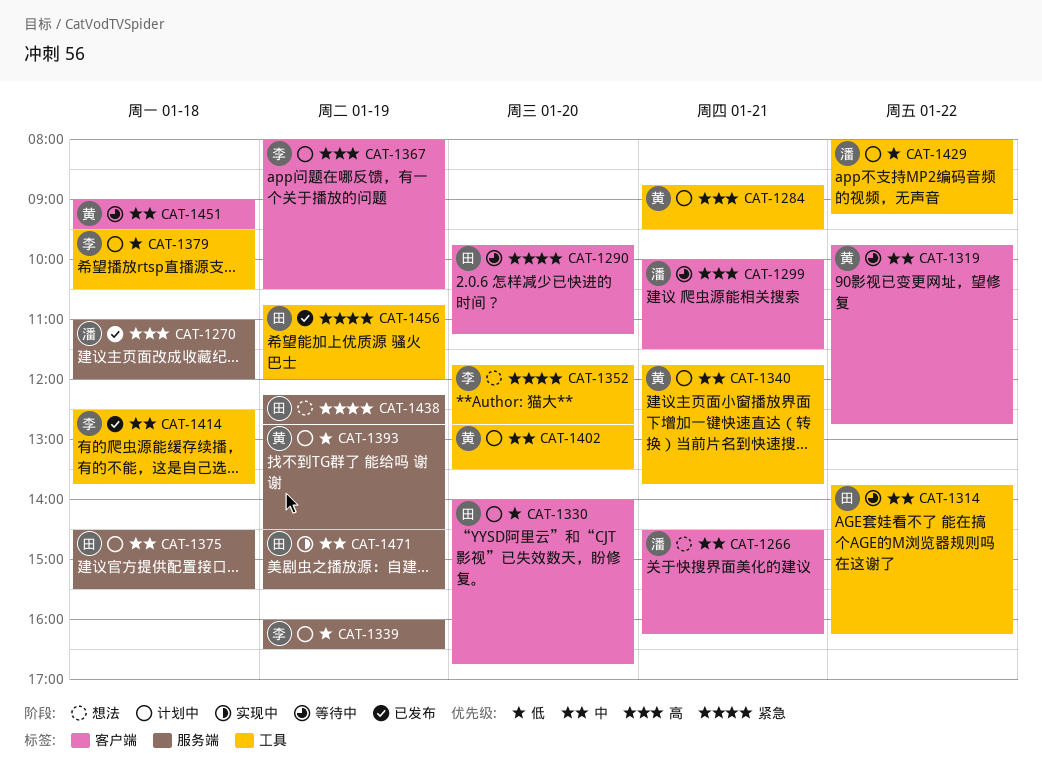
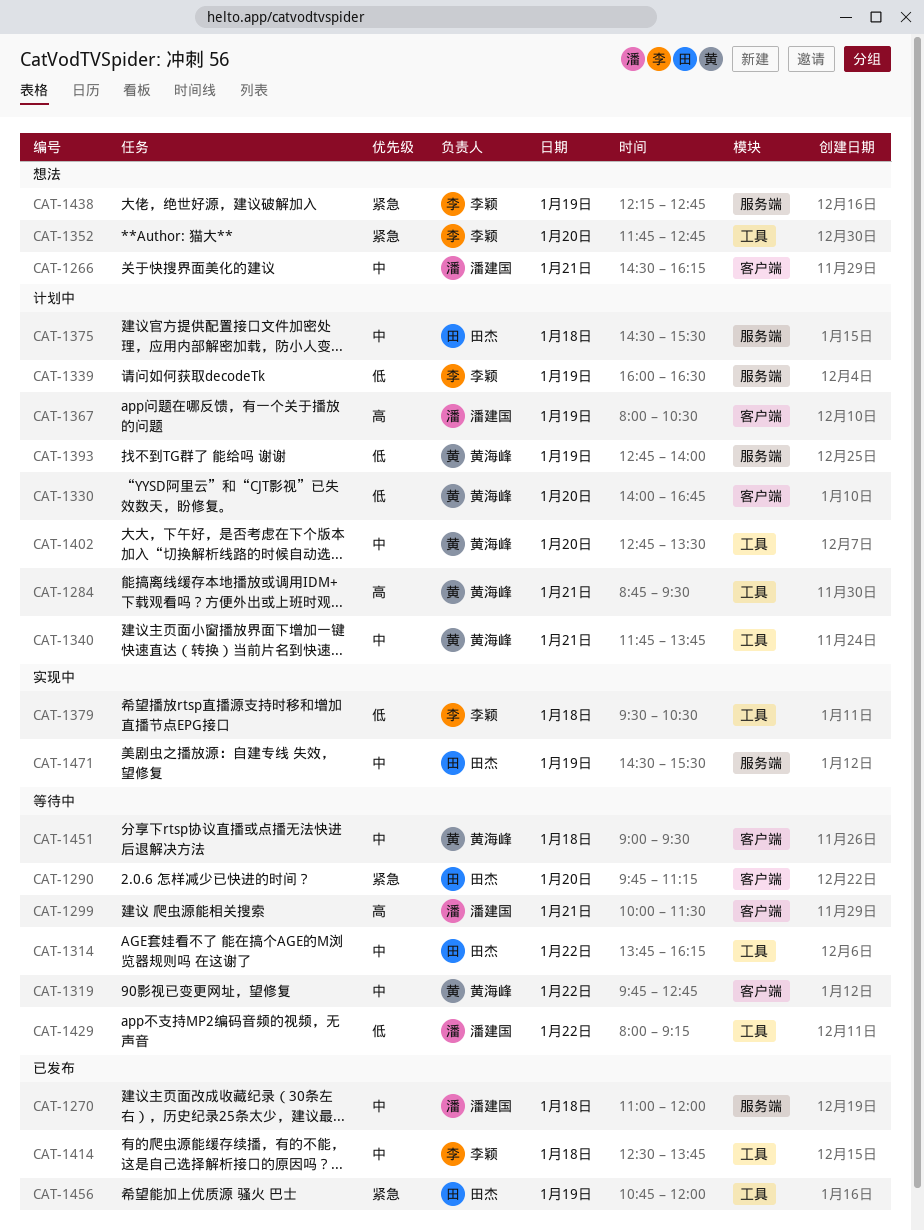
CAT-1270, priority: 高 -> 中
CAT-1330, owner: 田杰 -> 黄海峰
CAT-1367, owner: 李颖 -> 潘建国
CAT-1379, status: 计划中 -> 实现中
CAT-1393, ends: 14:30 -> 14:00
CAT-1429, status: 计划中 -> 等待中
CAT-1438, owner: 田杰 -> 李颖

